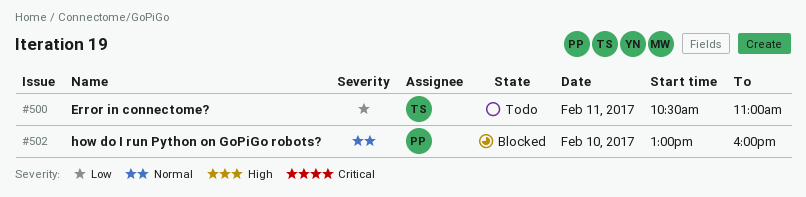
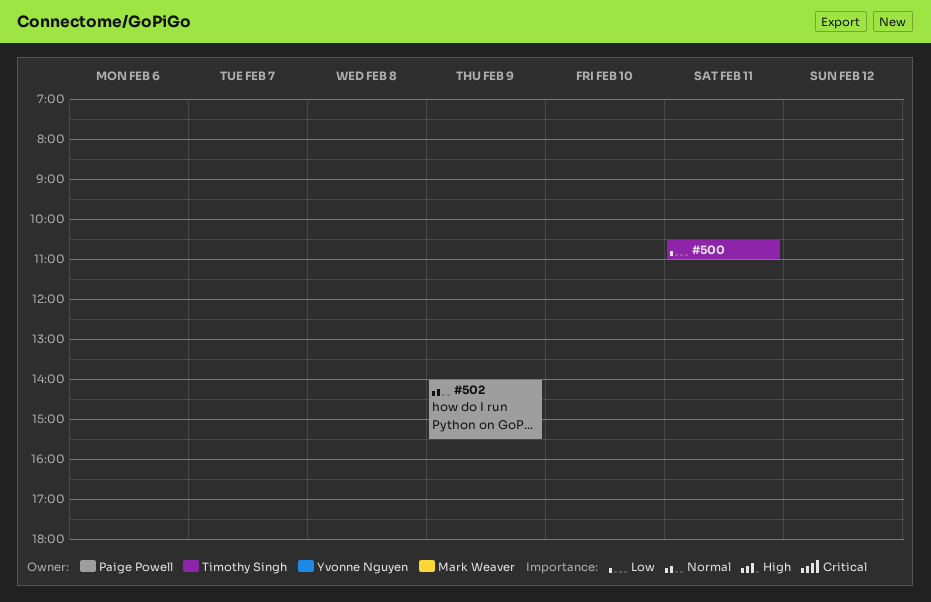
#502, day: Feb 10 -> Feb 9
#502, begins: 13:00 -> 14:00
#502, ends: 16:00 -> 15:30

